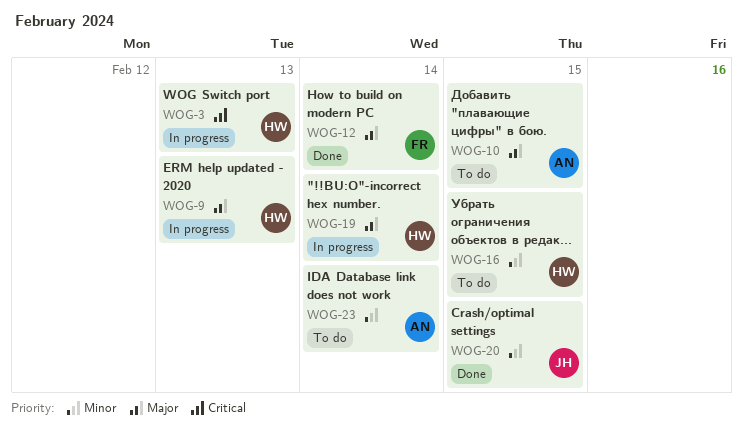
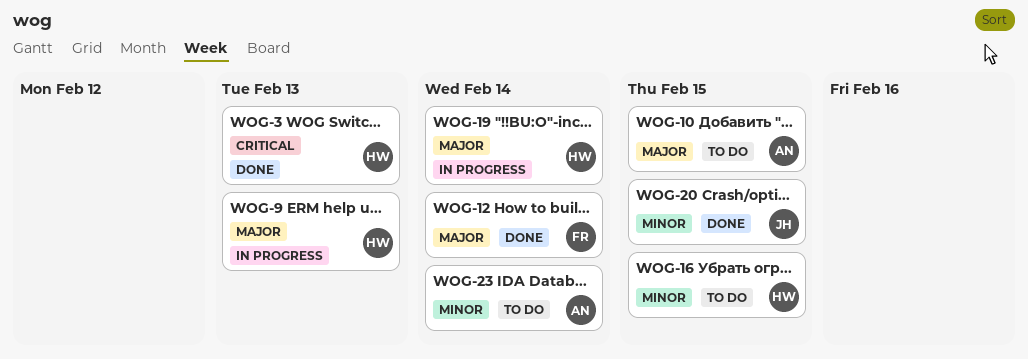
WOG-3, status: In progress -> Done

